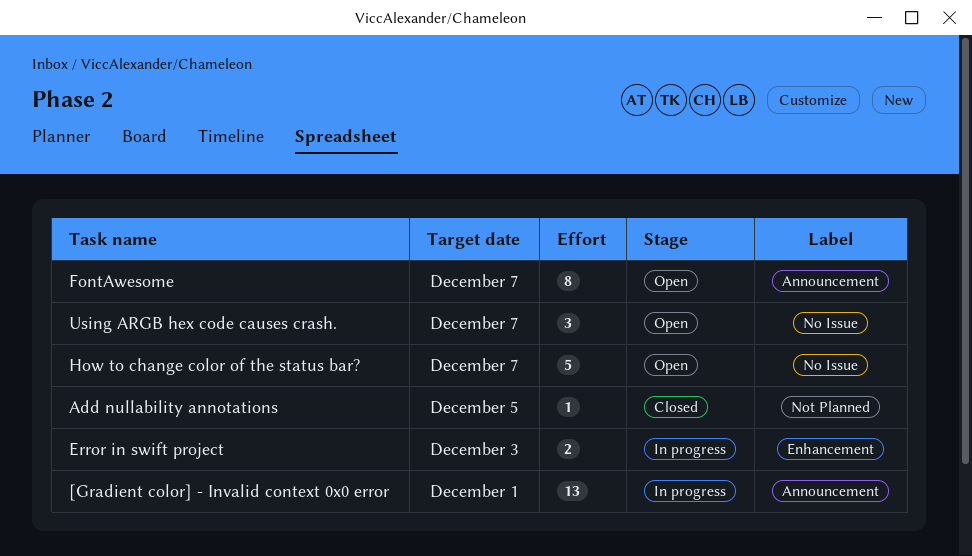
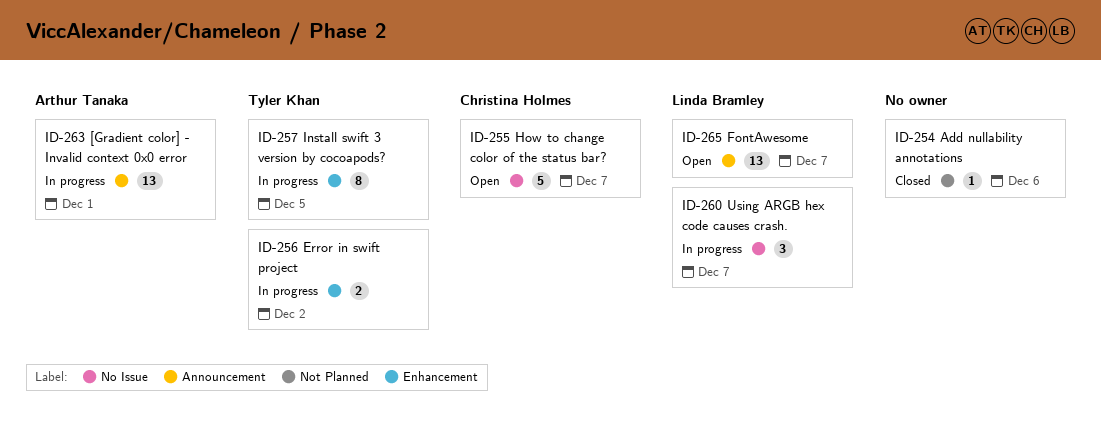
Add nullability annotations, due: Dec 5 -> Dec 6
Error in swift project, due: Dec 3 -> Dec 2
FontAwesome, estimate: 8 -> 13
Install swift 3 version by cocoapods?: none -> present
Using ARGB hex code causes crash., status: Open -> In progress

